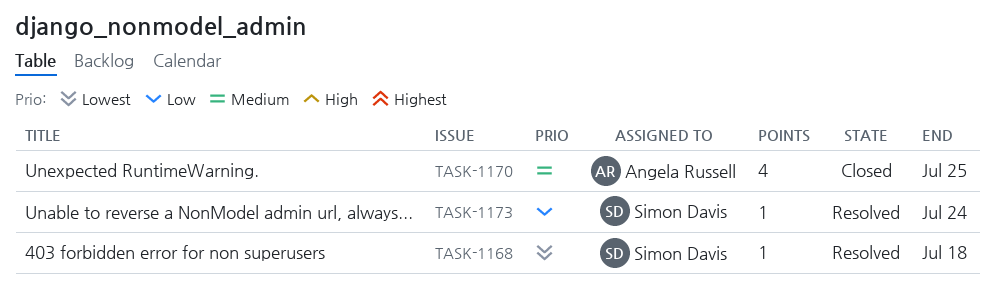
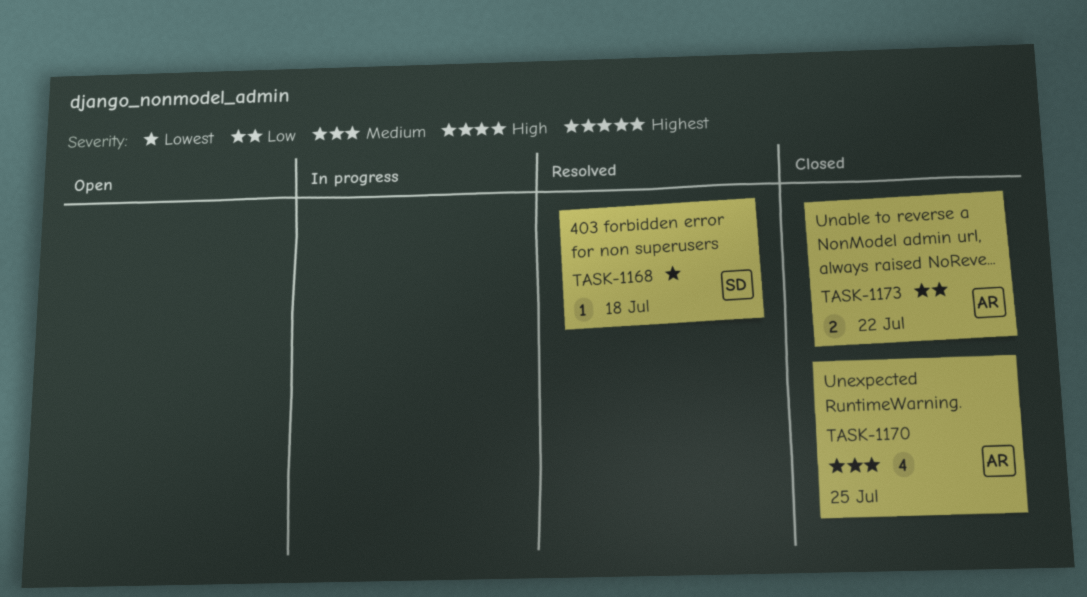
TASK-1173, status: Resolved -> Closed
TASK-1173, owner: Simon Davis -> Angela Russell
TASK-1173, estimate: 1 -> 2
TASK-1173, due: Jul 24 -> Jul 22

